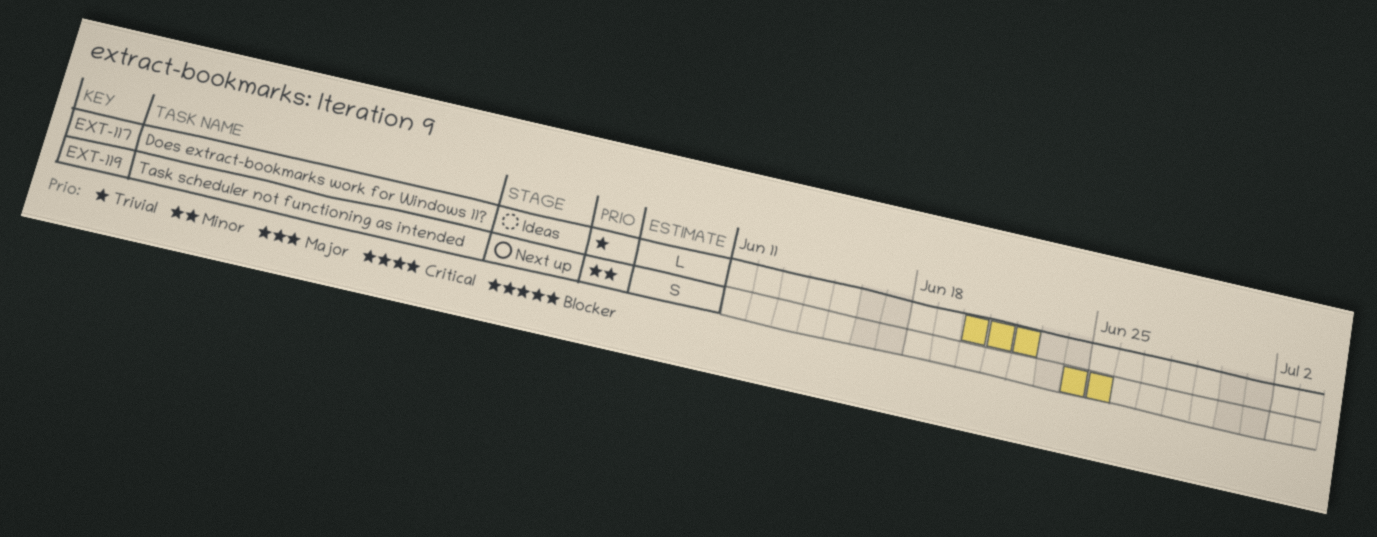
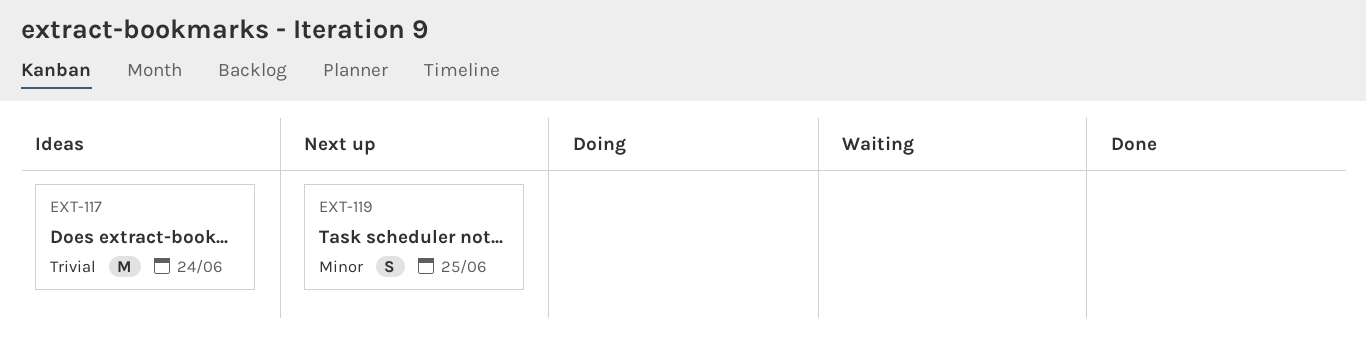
EXT-117, estimate: L -> M
EXT-117, due: Jun 22 -> Jun 24

